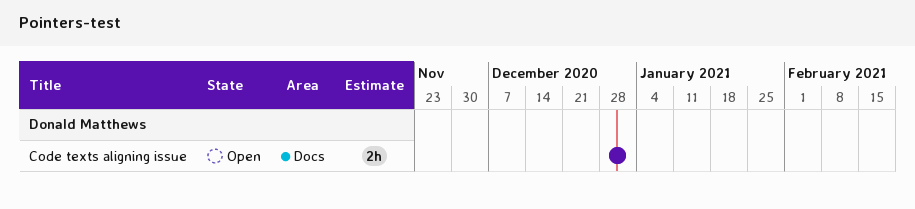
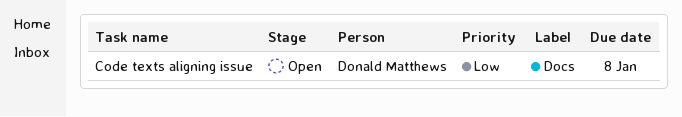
Code texts aligning issue, due: Jan 1 -> Jan 8

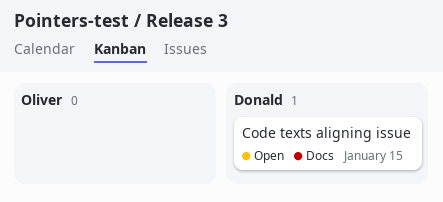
Code texts aligning issue, due: Jan 8 -> Jan 15

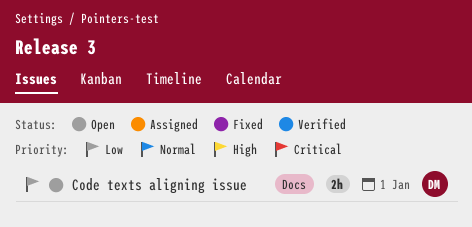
Code texts aligning issue, due: Jan 15 -> Jan 1

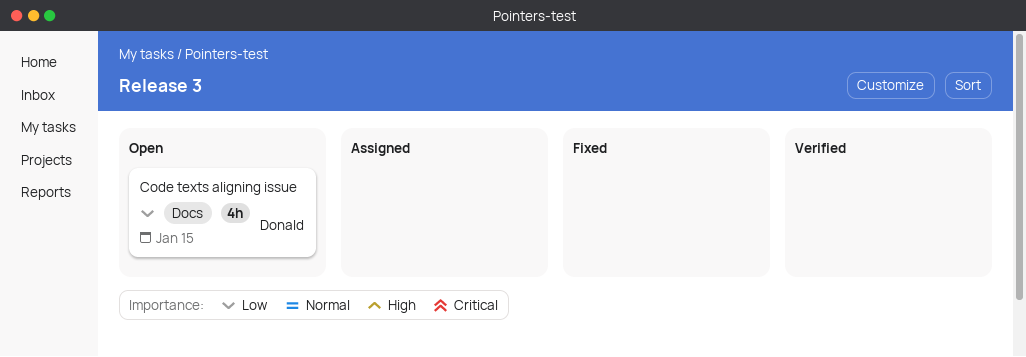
Code texts aligning issue, estimate: 2h -> 4h
Code texts aligning issue, due: Jan 1 -> Jan 15

